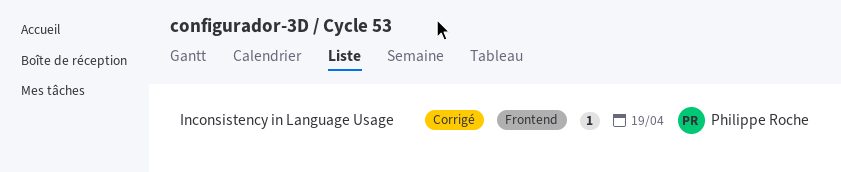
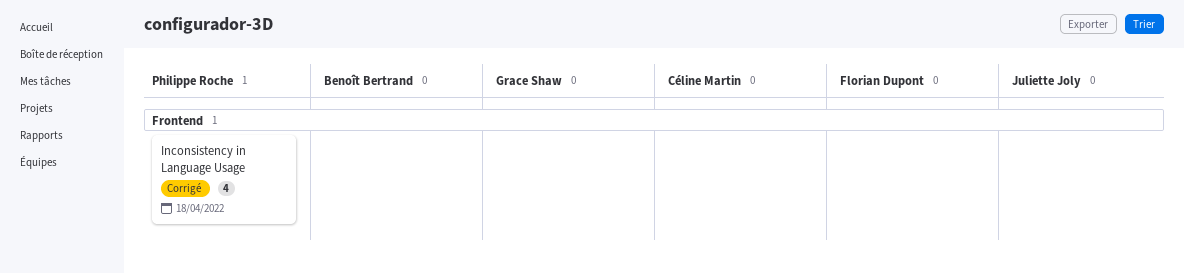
Inconsistency in Language Usage, estimate: 1 -> 4
Inconsistency in Language Usage, due: Apr 19 -> Apr 18

